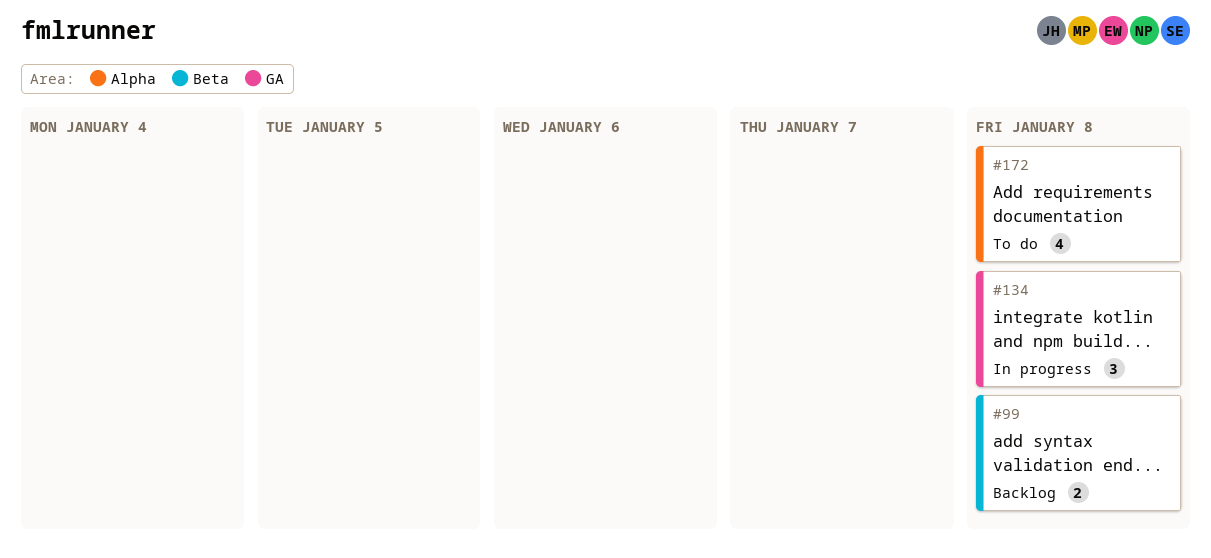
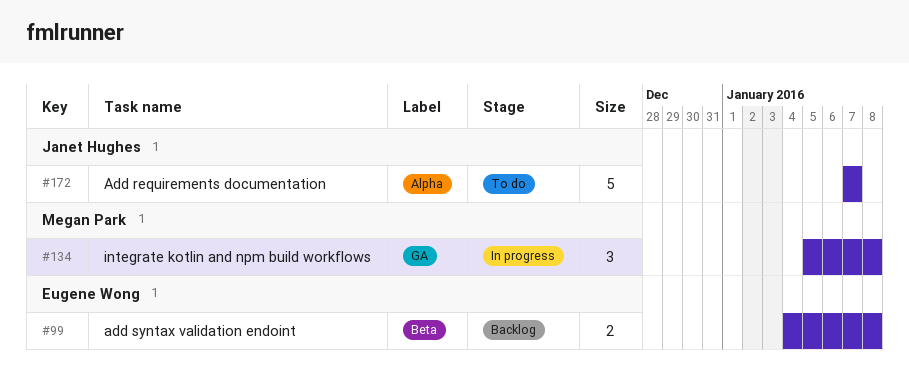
#172, estimate: 4 -> 5
#172, due: Jan 8 -> Jan 7

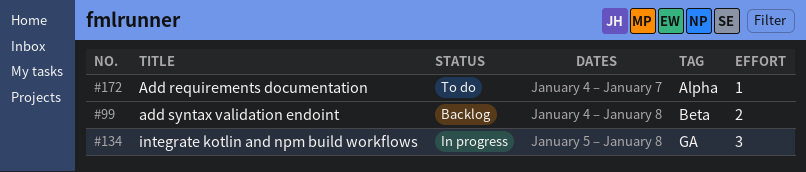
#172, estimate: 5 -> 1
#172, start: Jan 7 -> Jan 4

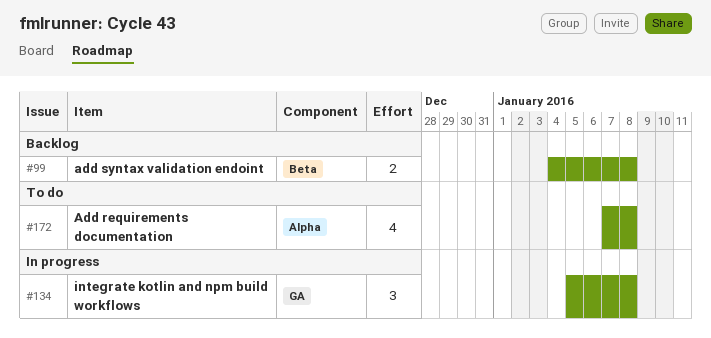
#172, estimate: 1 -> 4
#172, start: Jan 4 -> Jan 7
#172, due: Jan 7 -> Jan 8

